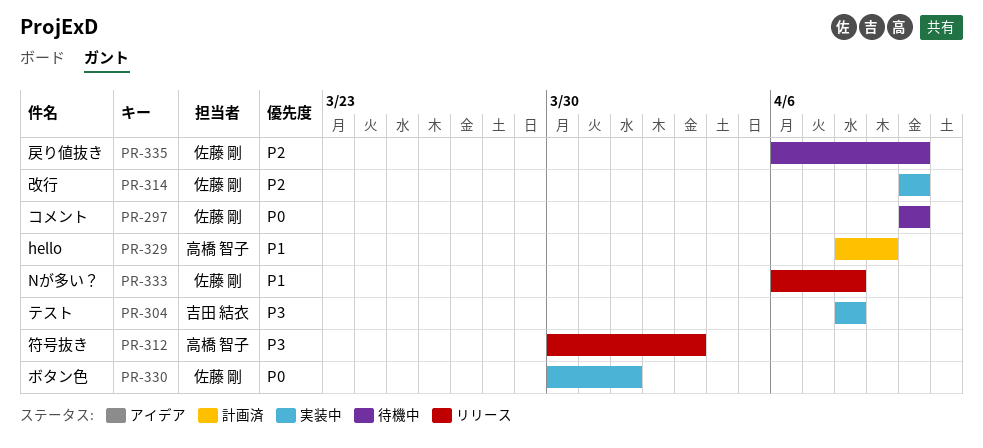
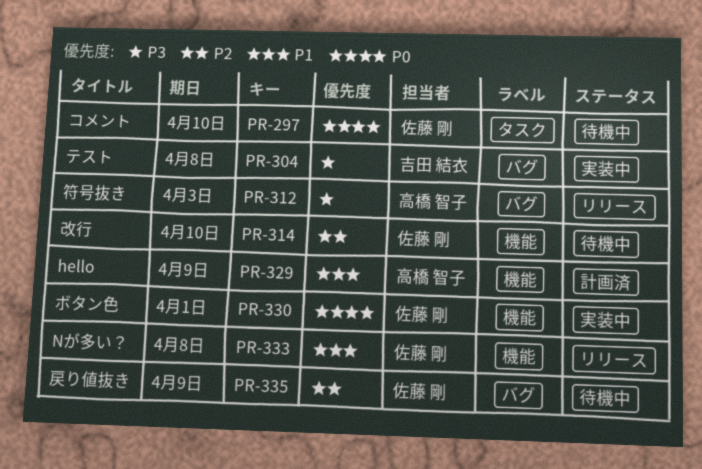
PR-314, status: 実装中 -> 待機中
PR-335, due: Apr 10 -> Apr 9

